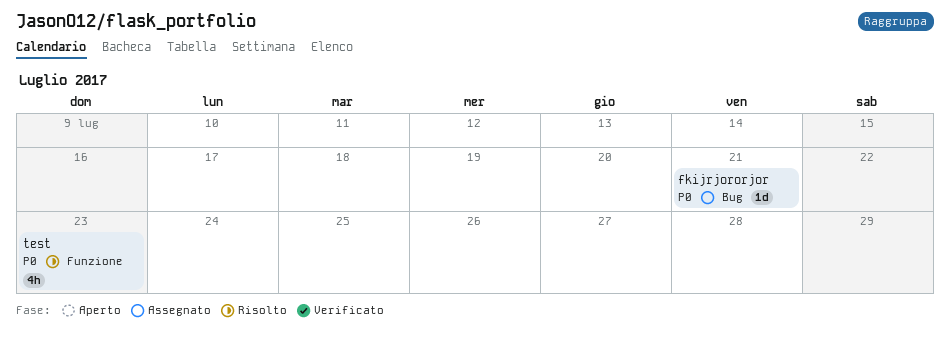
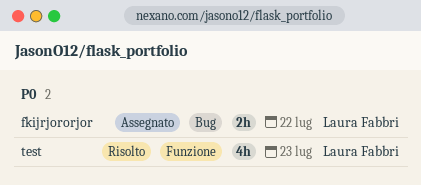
fkijrjororjor, estimate: 1d -> 2h
fkijrjororjor, due: Jul 21 -> Jul 22

